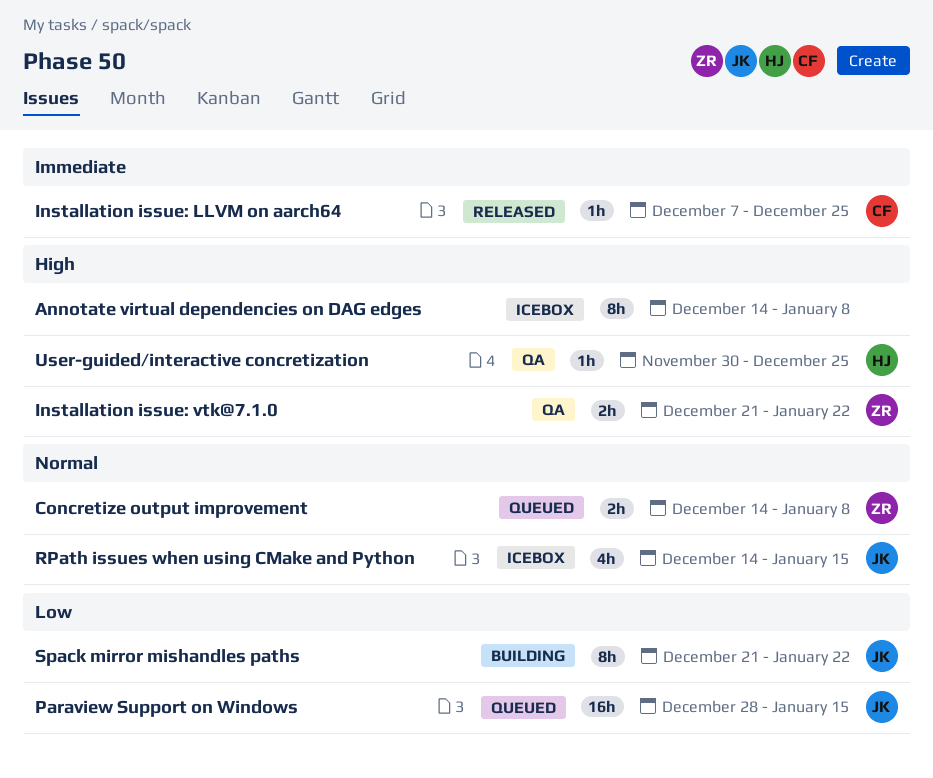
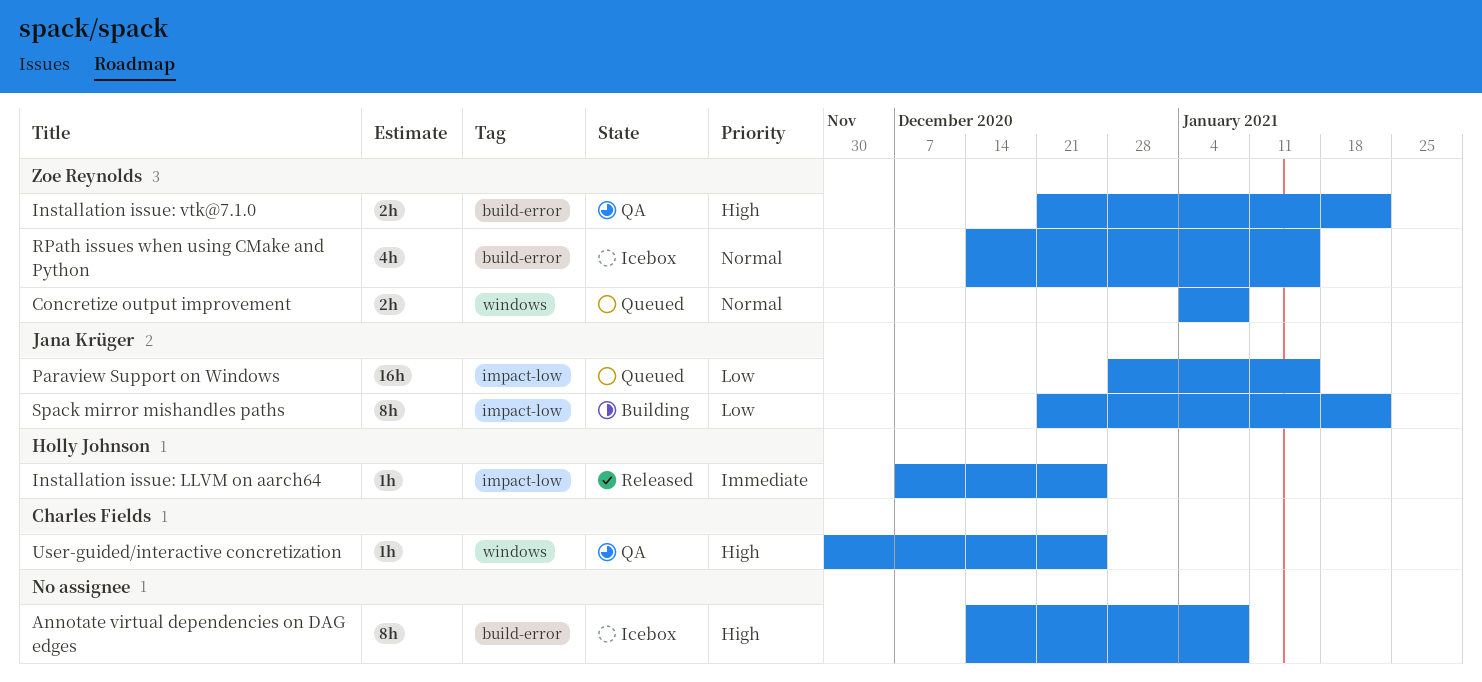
Concretize output improvement, start: Dec 14 -> Jan 4
Installation issue: LLVM on aarch64, owner: Charles Fields -> Holly Johnson
RPath issues when using CMake and Python, owner: Jana Krüger -> Zoe Reynolds
User-guided/interactive concretization, owner: Holly Johnson -> Charles Fields

